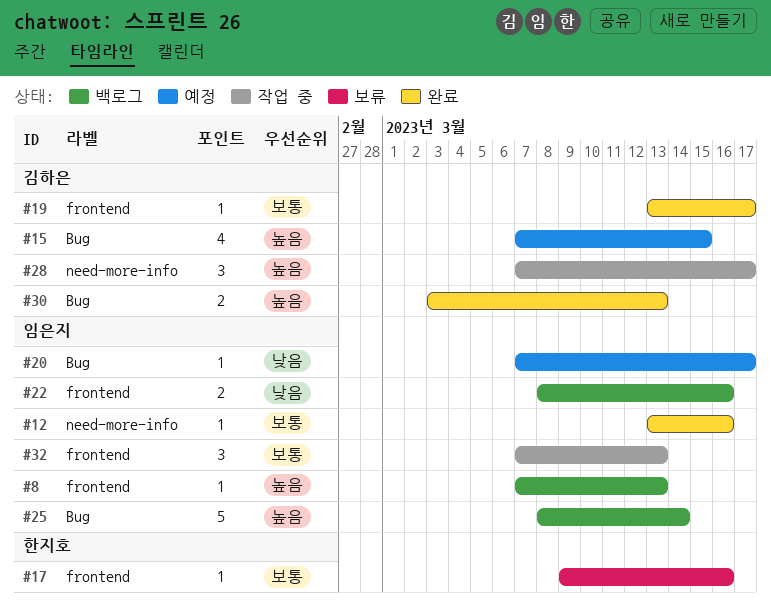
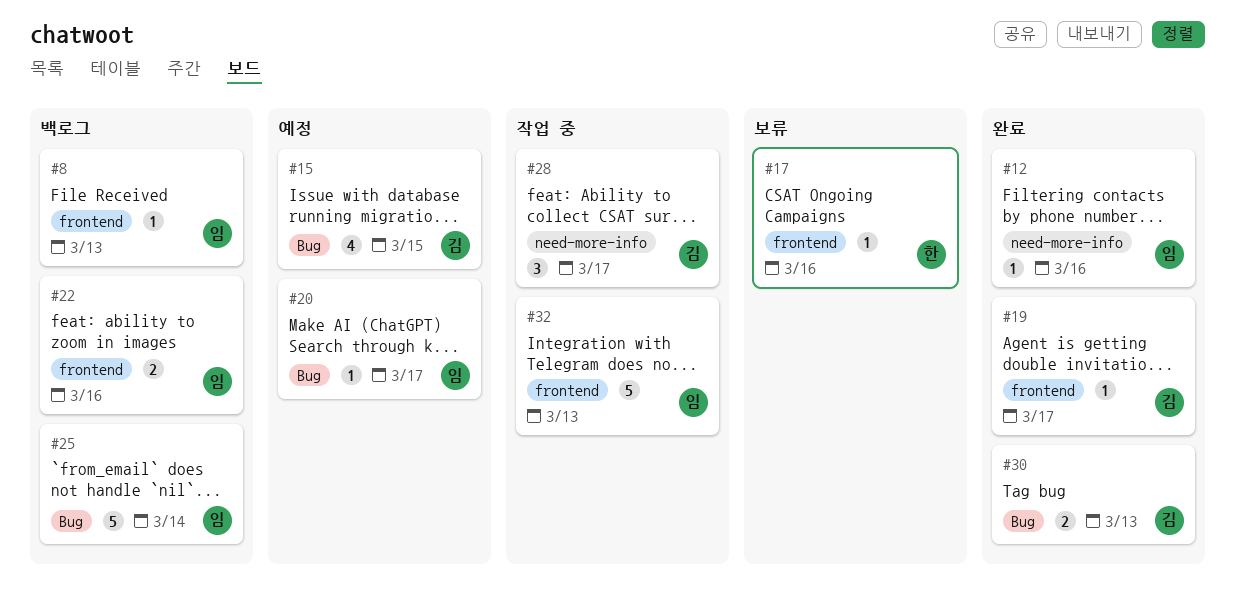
#32, estimate: 3 -> 5

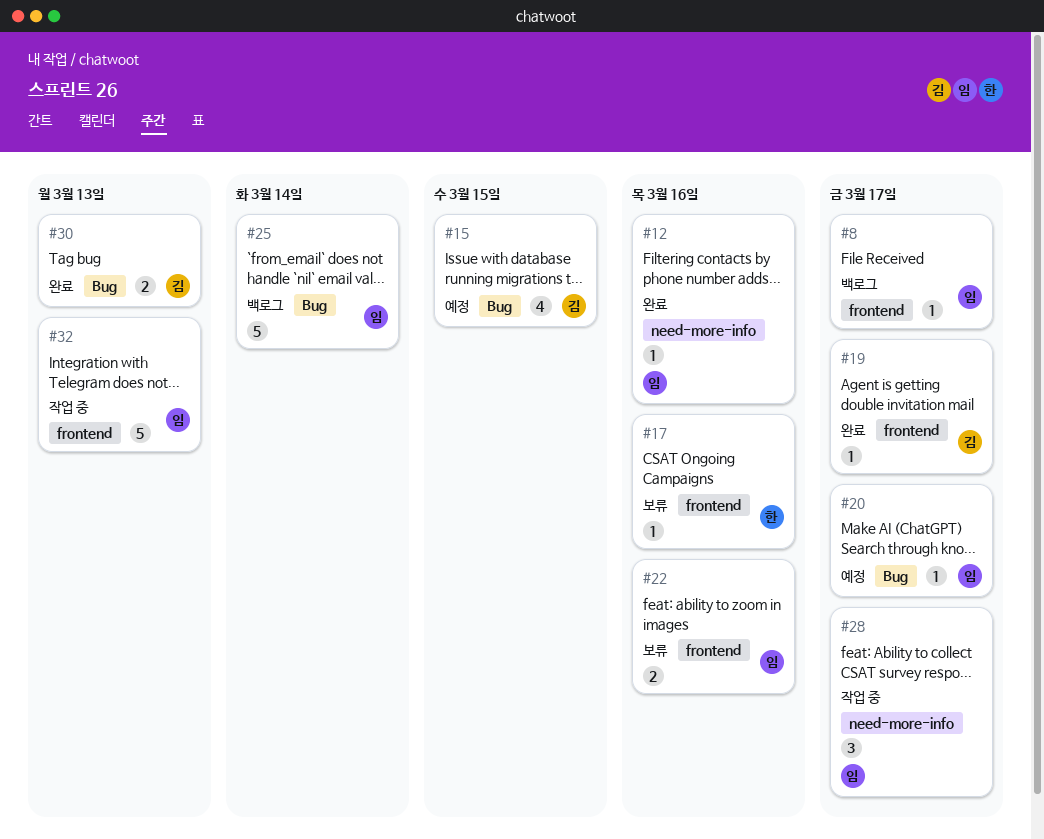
#8, due: Mar 13 -> Mar 17
#22, status: 백로그 -> 보류
#28, owner: 김 -> 임

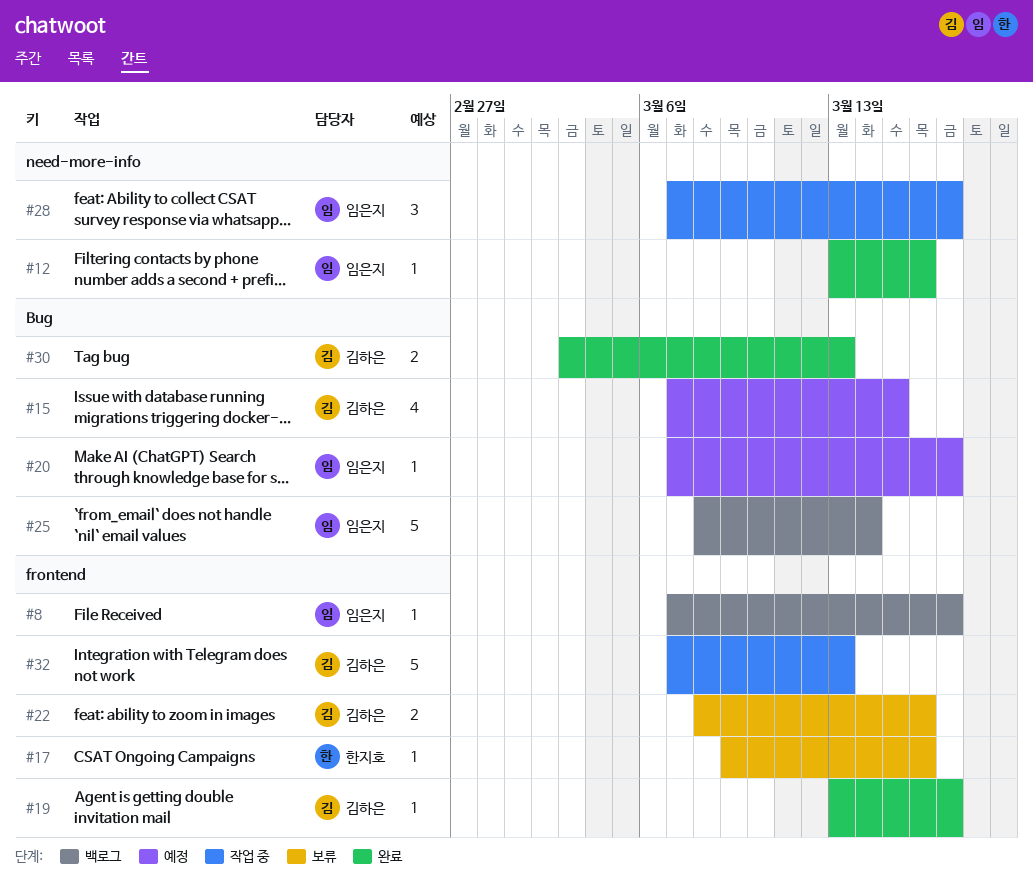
#22, owner: 임은지 -> 김하은
#32, owner: 임은지 -> 김하은

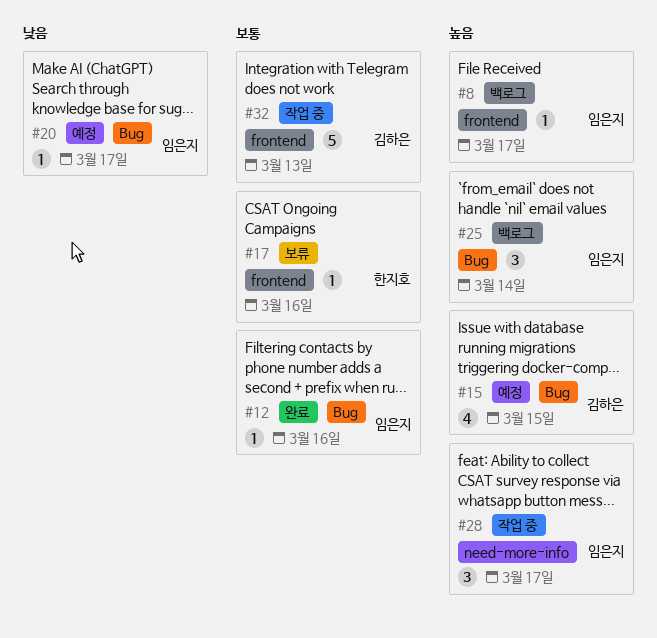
#12, label: need-more-info -> Bug
#19: present -> none
#22: present -> none
#25, estimate: 5 -> 3
#30: present -> none

